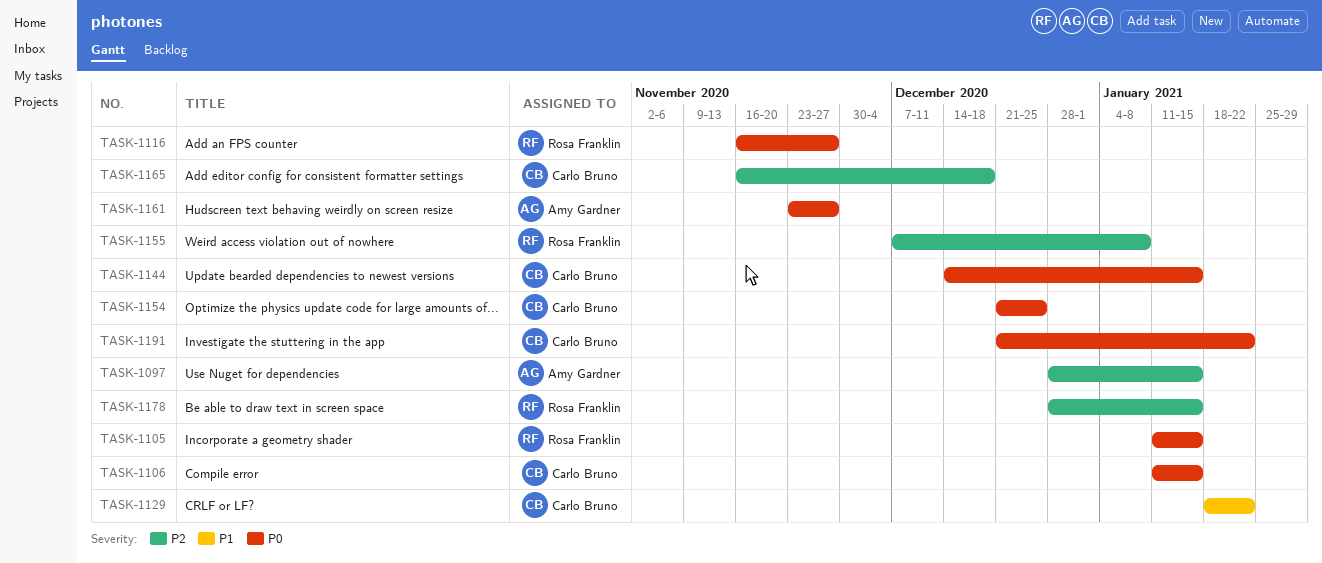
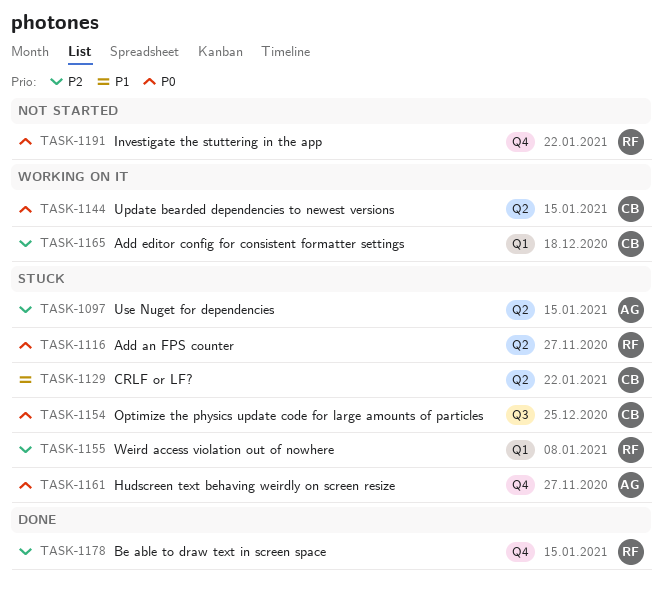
TASK-1105: present -> none
TASK-1106: present -> none
TASK-1191, owner: Carlo Bruno -> Rosa Franklin

